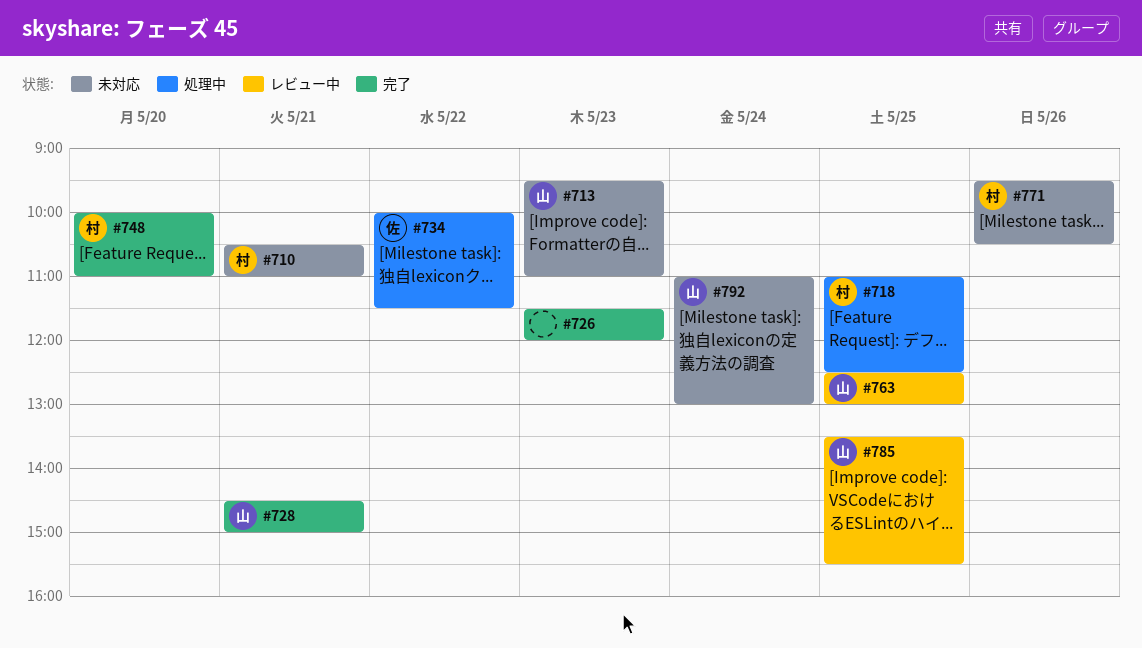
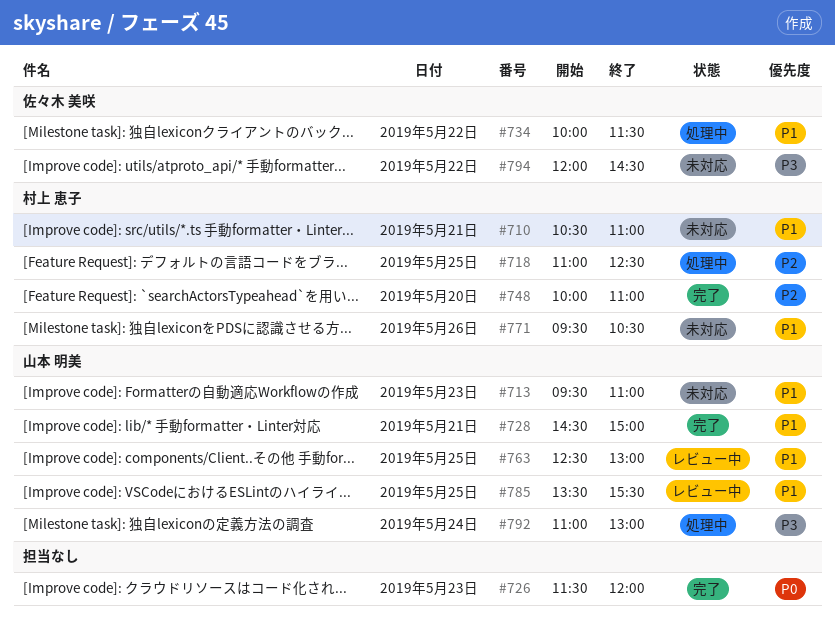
#792, status: 未対応 -> 処理中
#794: none -> present

